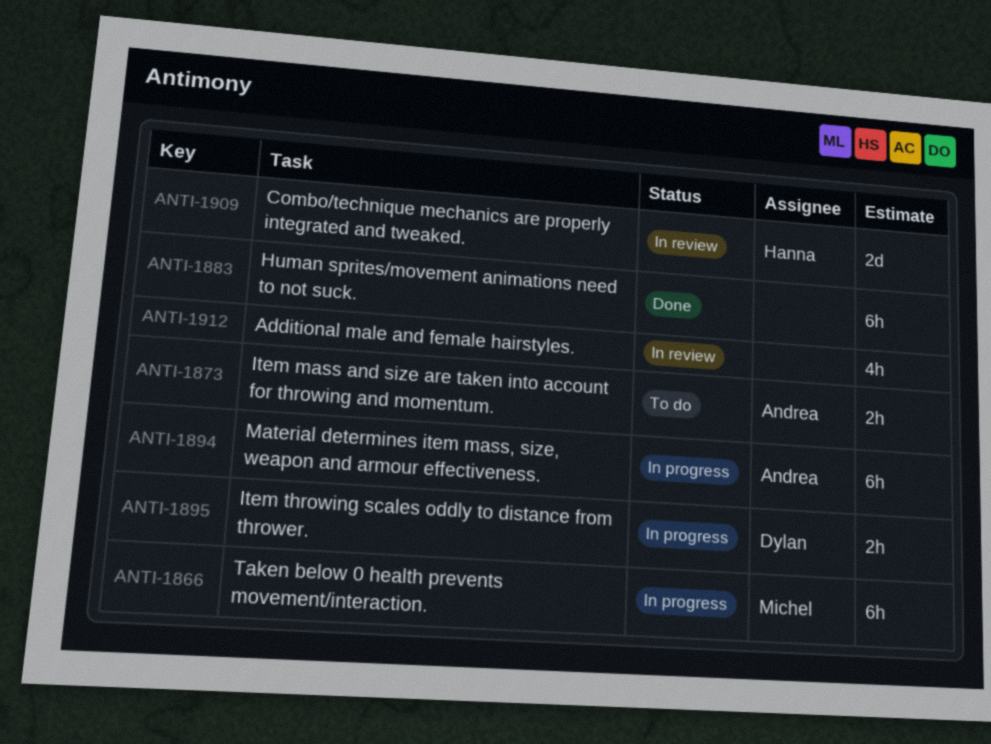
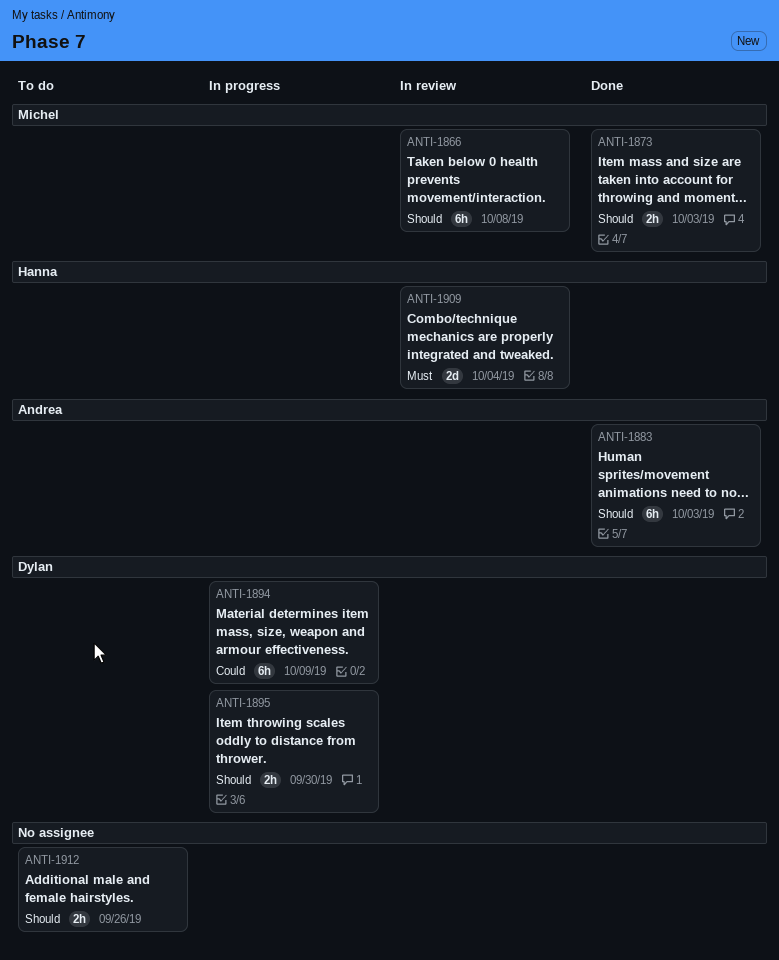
ANTI-1866, status: In progress -> In review
ANTI-1873, status: To do -> Done
ANTI-1873, owner: Andrea -> Michel
ANTI-1883, owner: none -> Andrea
ANTI-1894, owner: Andrea -> Dylan
ANTI-1912, status: In review -> To do
ANTI-1912, estimate: 4h -> 2h

